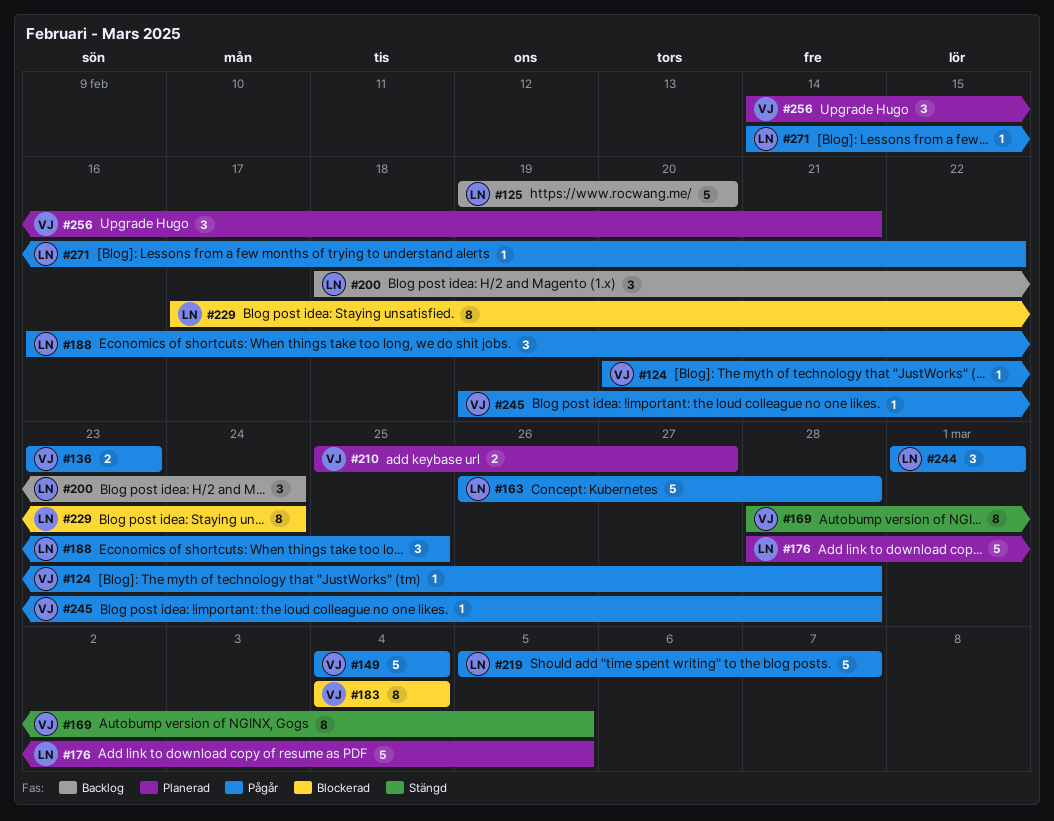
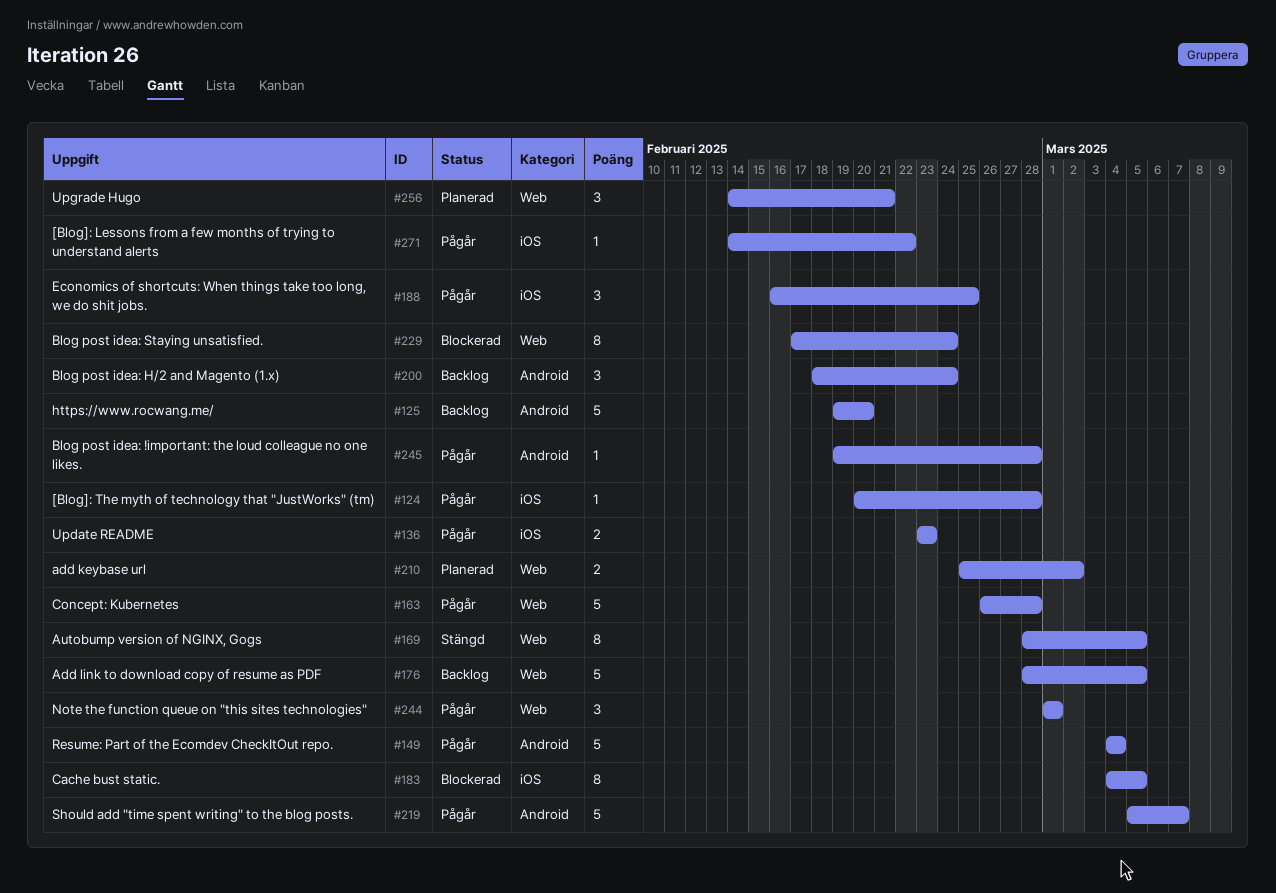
#176, status: Planerad -> Backlog
#183, due: Mar 4 -> Mar 5
#210, due: Feb 27 -> Mar 2

